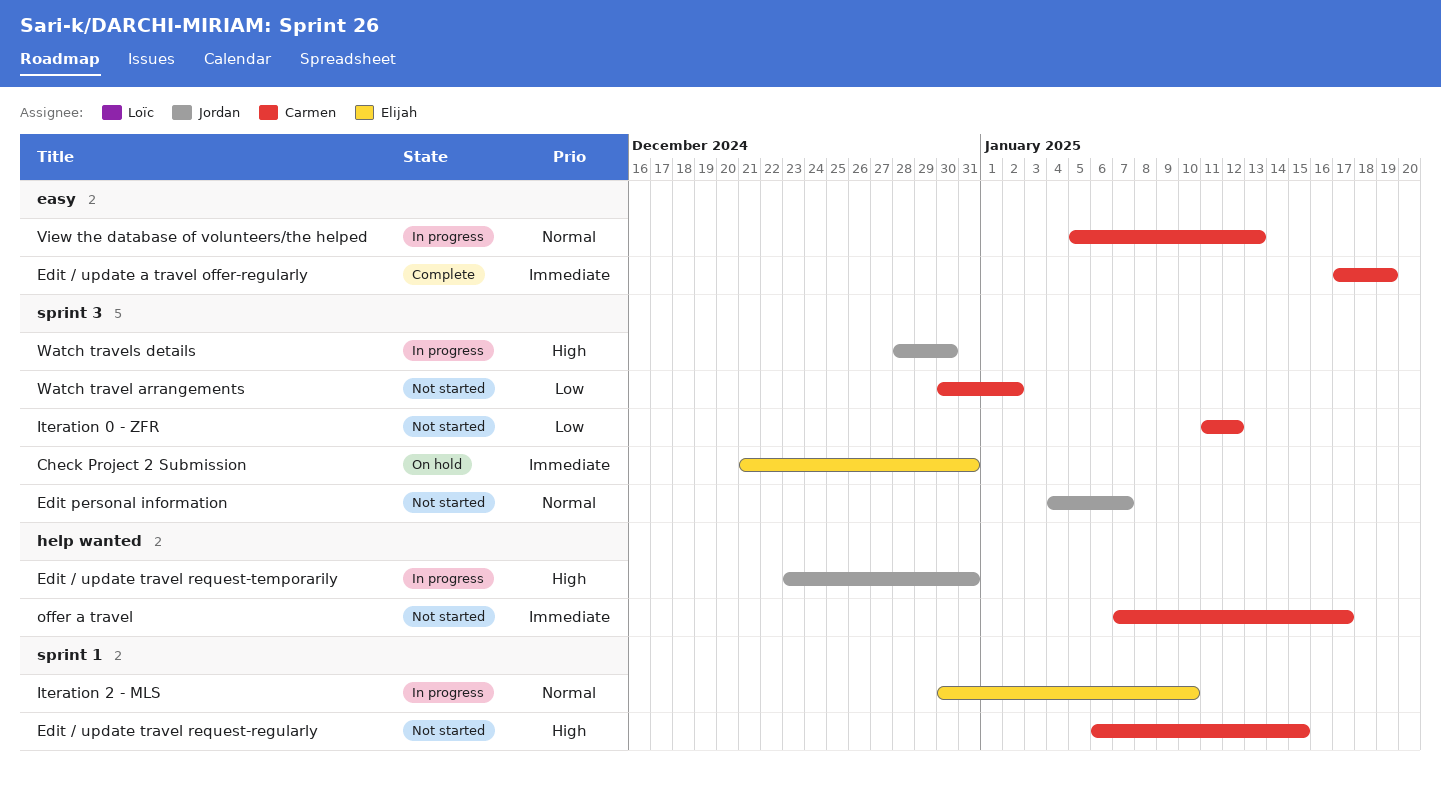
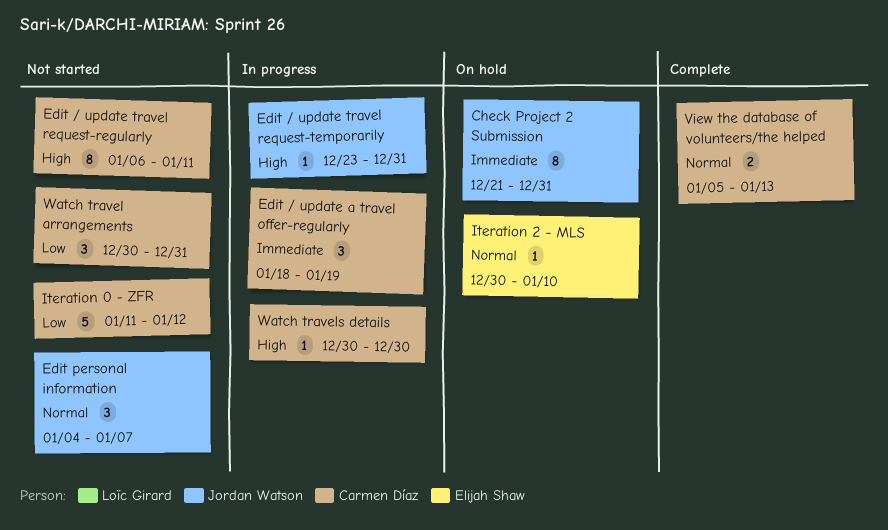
Check Project 2 Submission, owner: Elijah Shaw -> Jordan Watson
Edit / update a travel offer-regularly, status: Complete -> In progress
Edit / update a travel offer-regularly, start: Jan 17 -> Jan 18
Edit / update travel request-regularly, due: Jan 15 -> Jan 11
Iteration 2 - MLS, status: In progress -> On hold
offer a travel: present -> none
View the database of volunteers/the helped, status: In progress -> Complete
Watch travel arrangements, due: Jan 2 -> Dec 31
Watch travels details, owner: Jordan Watson -> Carmen Díaz
Watch travels details, start: Dec 28 -> Dec 30

